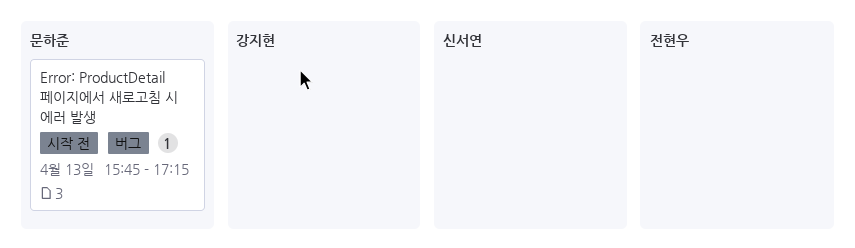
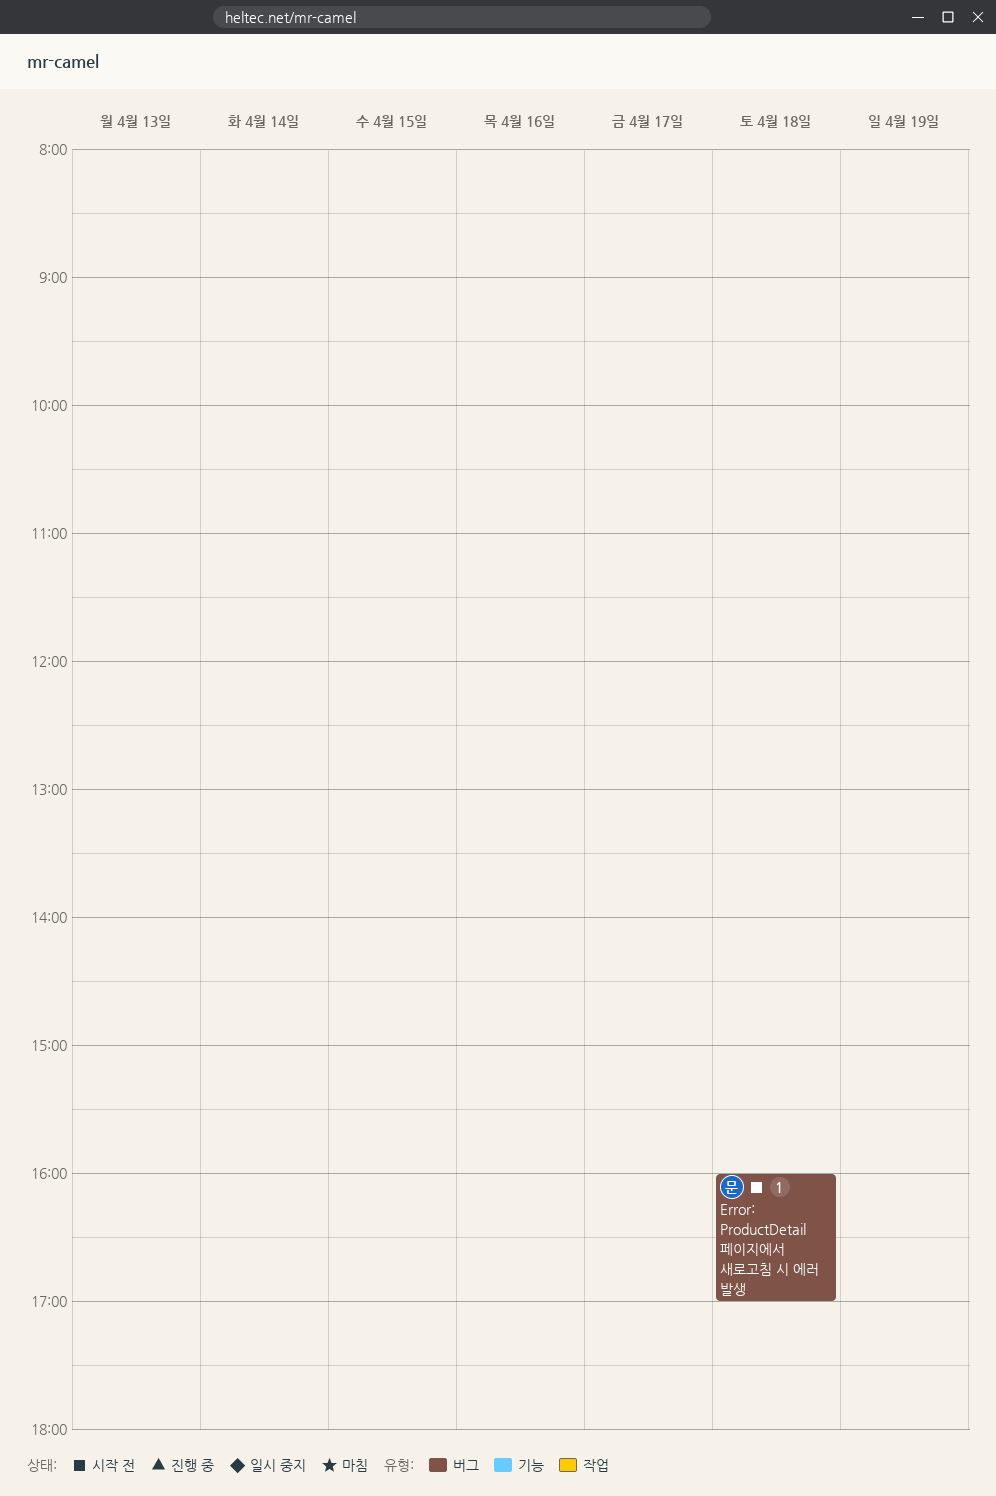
Error: ProductDetail 페이지에서 새로고침 시 에러 발생, day: Apr 13 -> Apr 18
Error: ProductDetail 페이지에서 새로고침 시 에러 발생, begins: 15:45 -> 16:00
Error: ProductDetail 페이지에서 새로고침 시 에러 발생, ends: 17:15 -> 17:00

